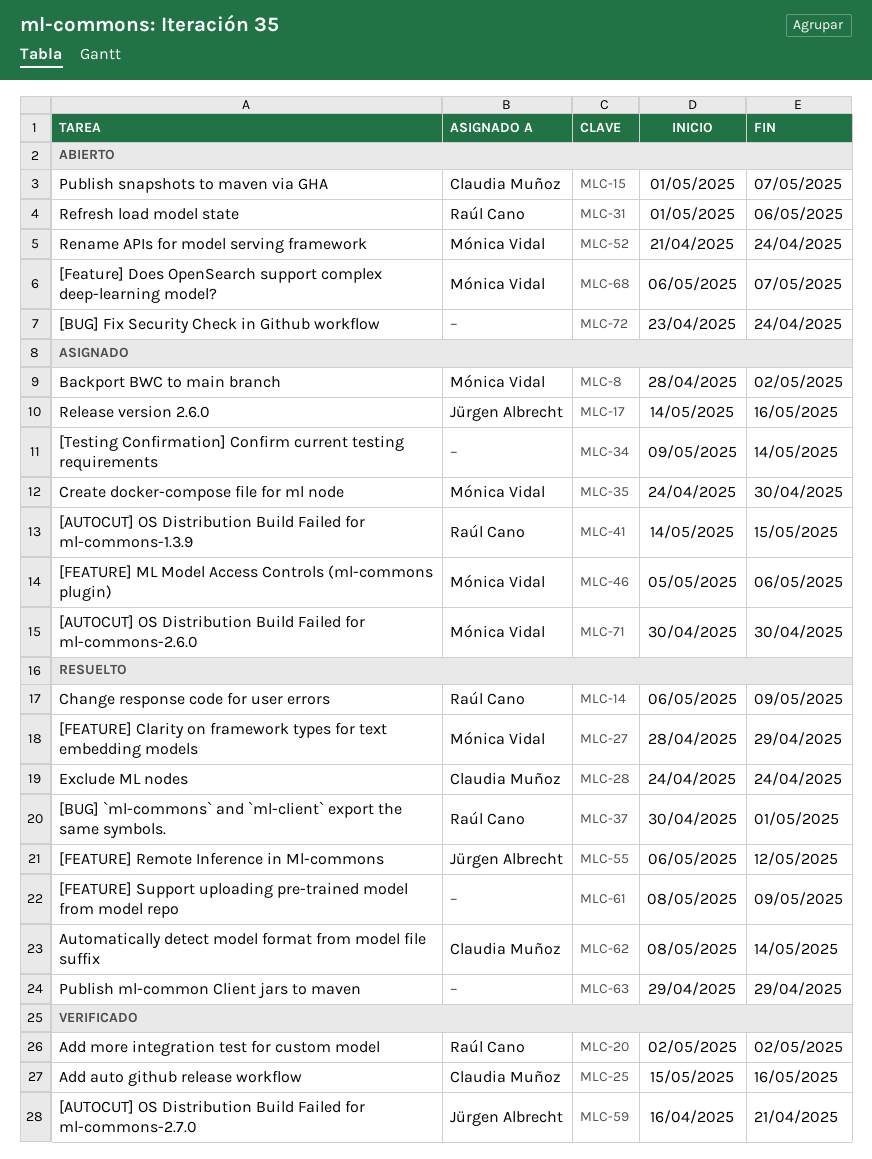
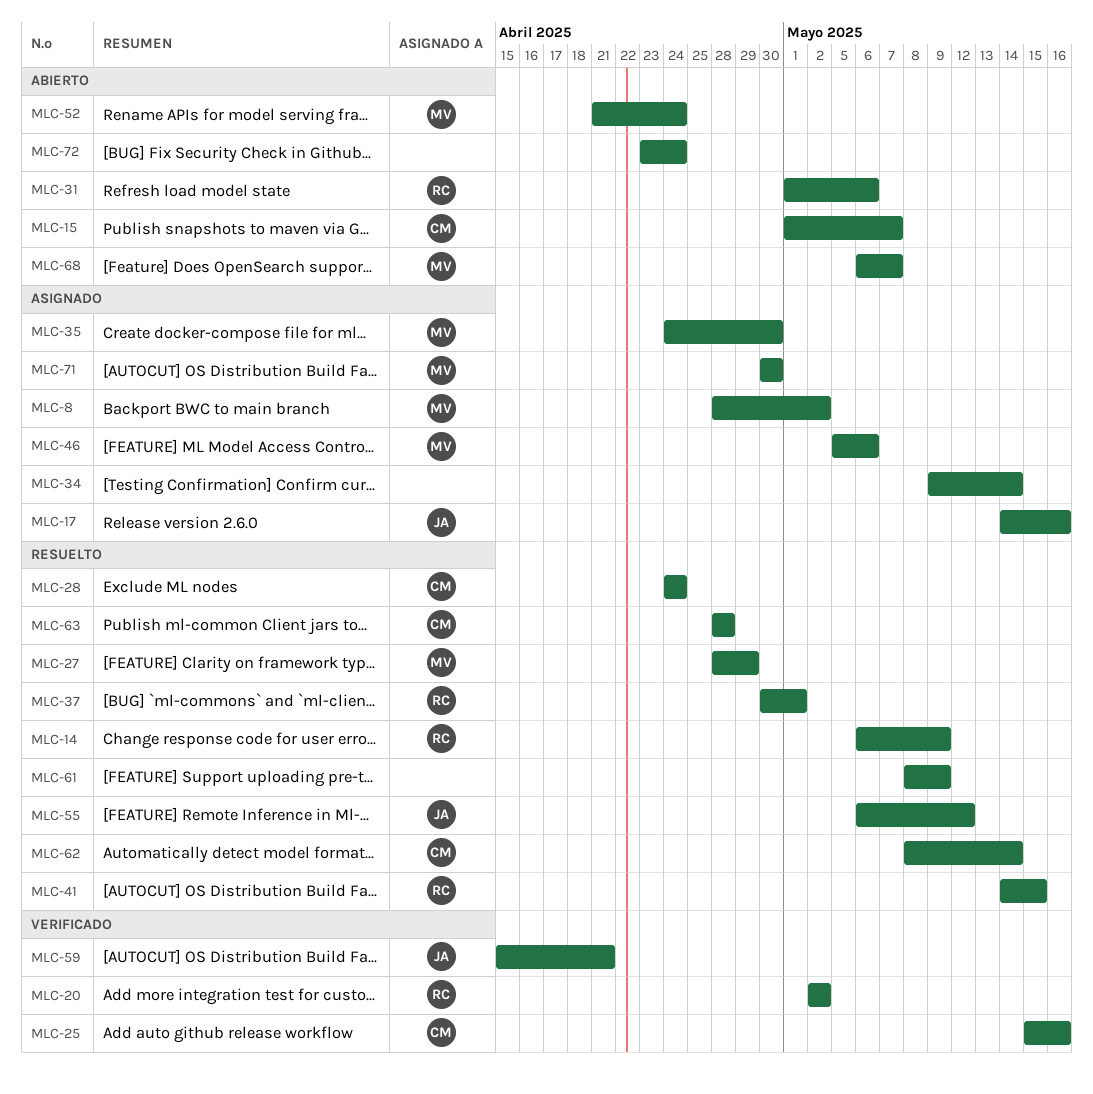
MLC-41, status: Asignado -> Resuelto
MLC-59, start: Apr 16 -> Apr 15
MLC-63, owner: none -> Claudia Muñoz
MLC-63, start: Apr 29 -> Apr 28
MLC-63, due: Apr 29 -> Apr 28

